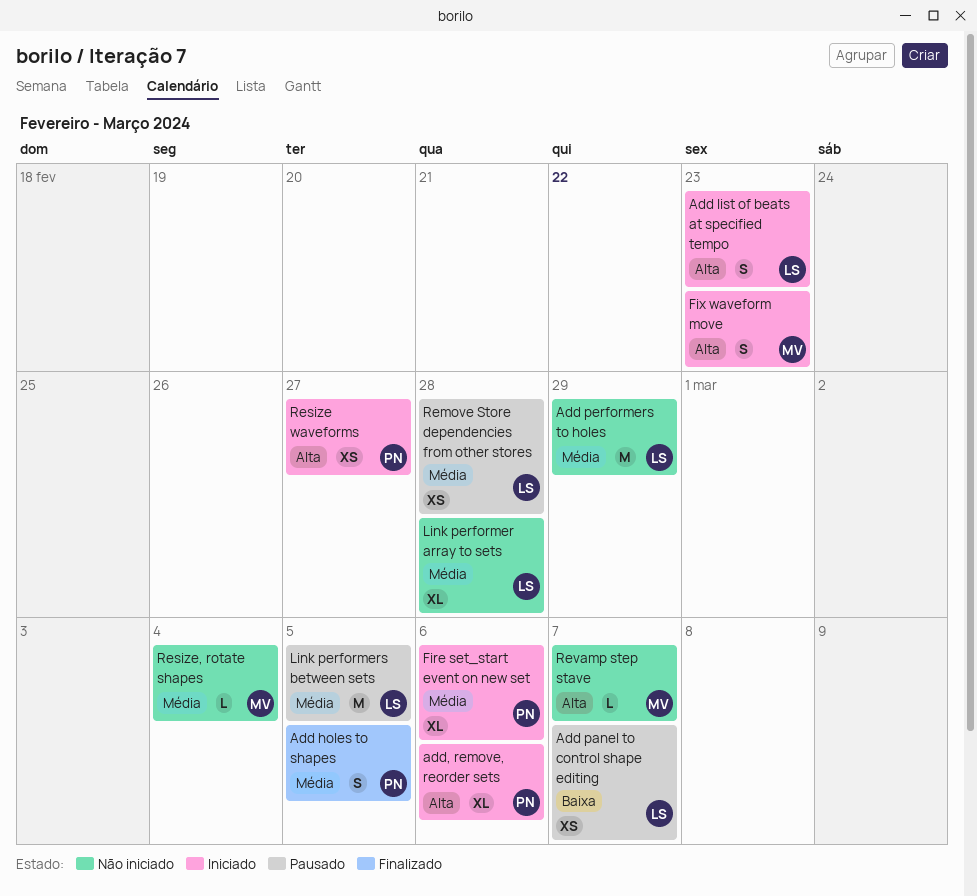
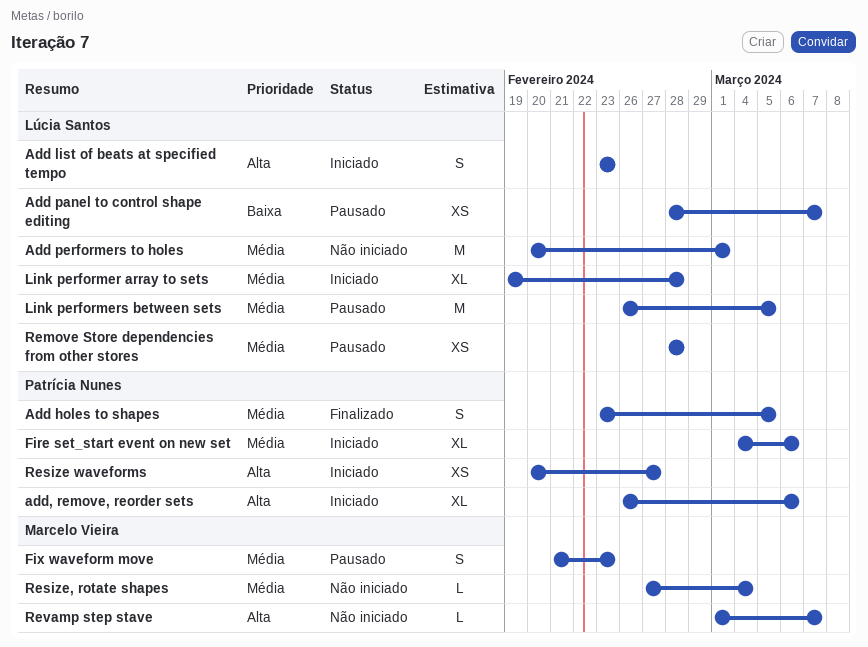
Add performers to holes, due: Feb 29 -> Mar 1
Fix waveform move, status: Iniciado -> Pausado
Fix waveform move, priority: Alta -> Média
Link performer array to sets, status: Não iniciado -> Iniciado

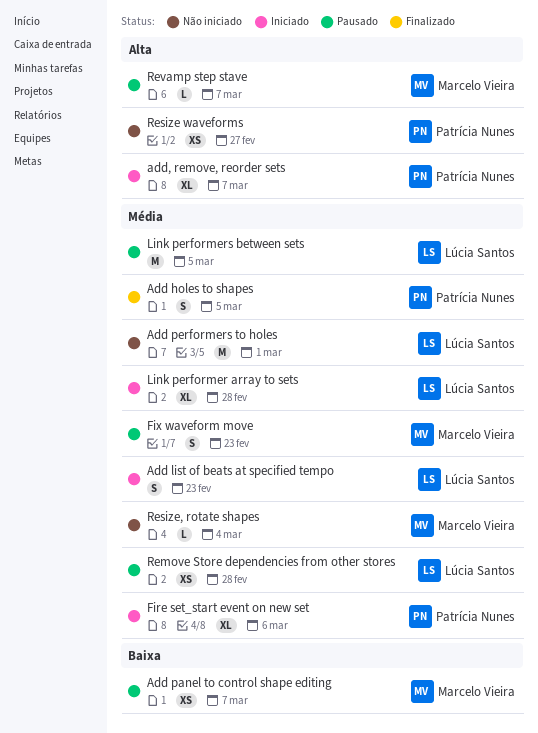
Add list of beats at specified tempo, priority: Alta -> Média
Add panel to control shape editing, owner: Lúcia Santos -> Marcelo Vieira
add, remove, reorder sets, due: Mar 6 -> Mar 7
Resize waveforms, status: Iniciado -> Não iniciado
Revamp step stave, status: Não iniciado -> Pausado

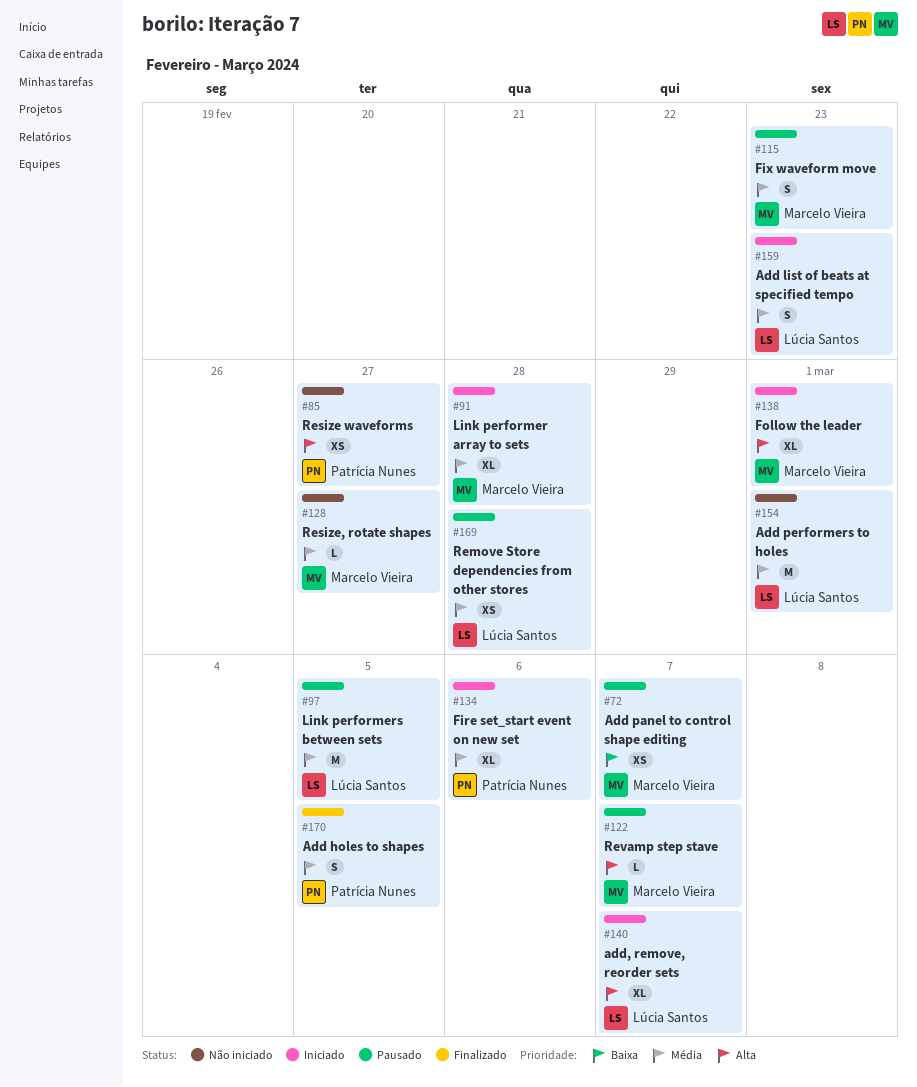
add, remove, reorder sets, owner: Patrícia Nunes -> Lúcia Santos
Follow the leader: none -> present
Link performer array to sets, owner: Lúcia Santos -> Marcelo Vieira
Resize, rotate shapes, due: Mar 4 -> Feb 27

